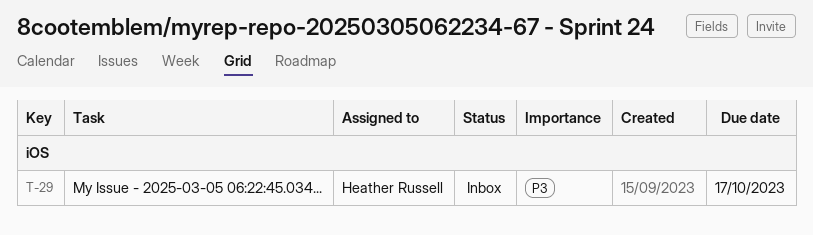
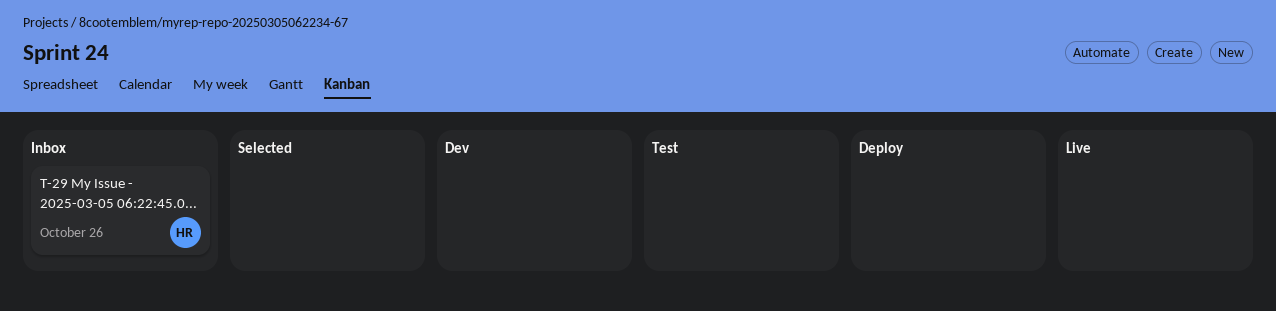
T-29, due: Oct 17 -> Oct 26

